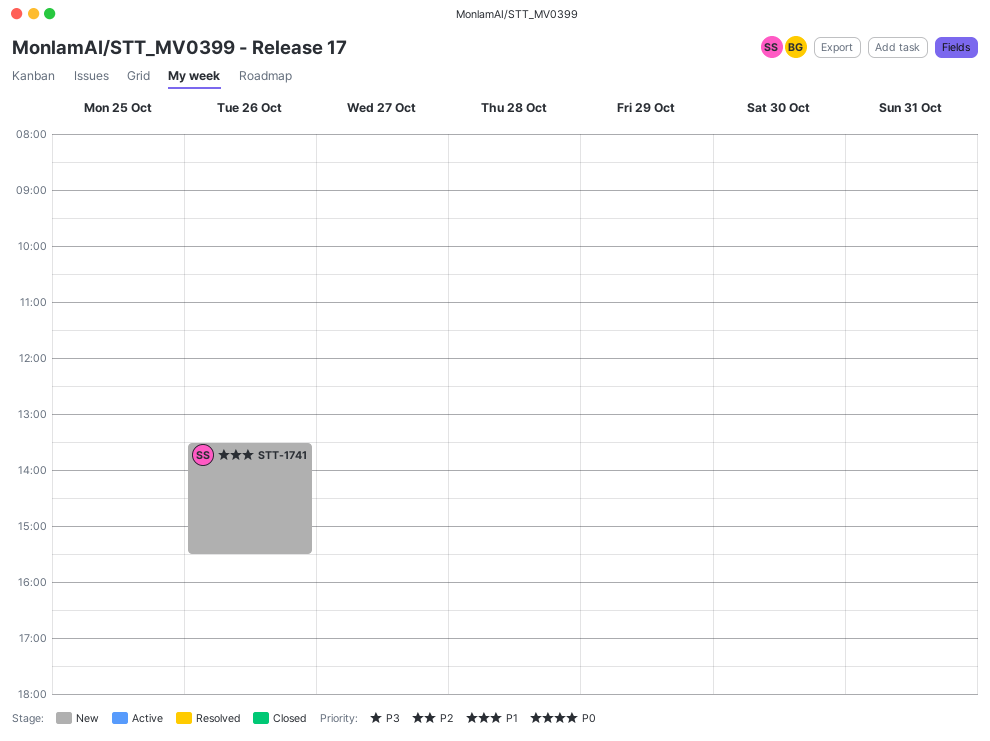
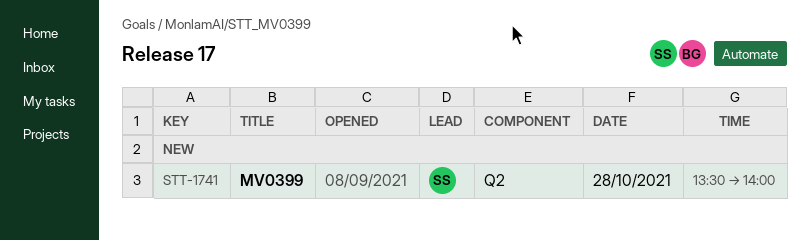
STT-1741, day: Oct 26 -> Oct 28
STT-1741, ends: 15:30 -> 14:00

